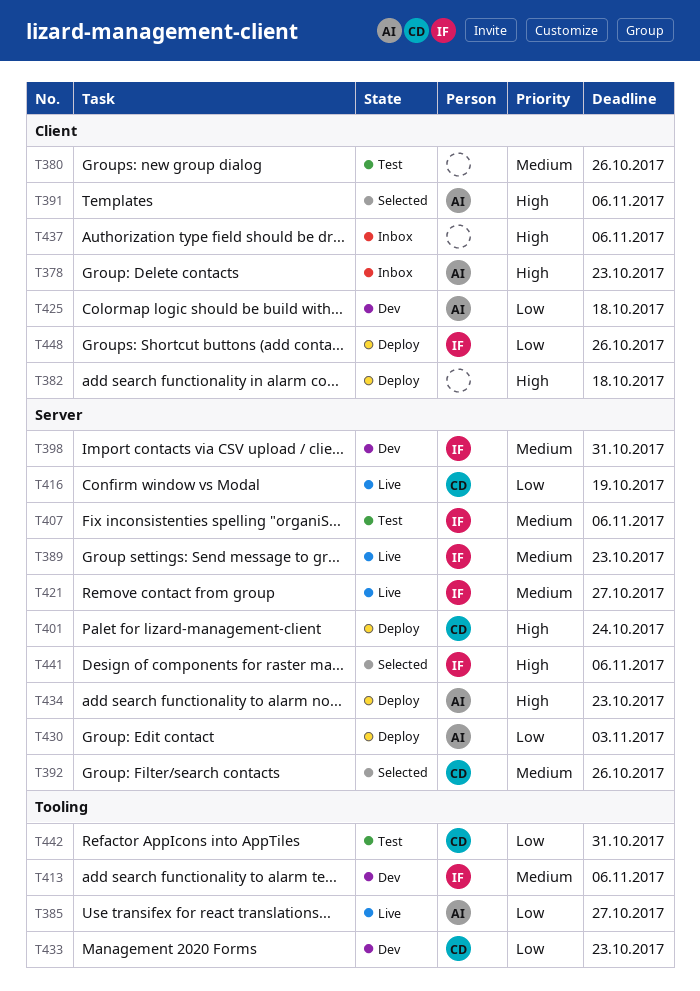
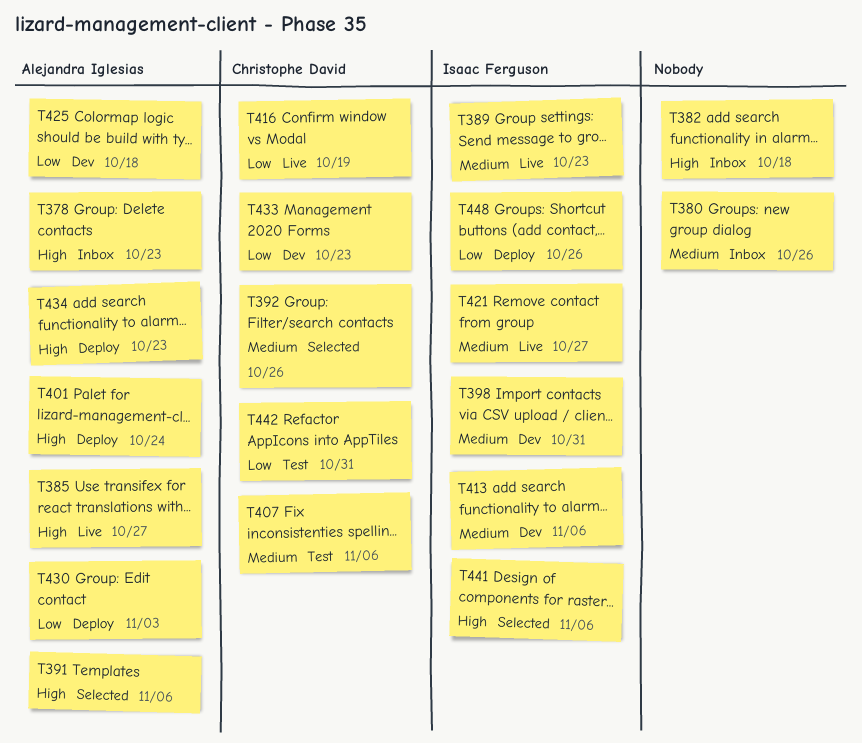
T380, status: Test -> Inbox
T382, status: Deploy -> Inbox
T385, priority: Low -> High
T401, owner: Christophe David -> Alejandra Iglesias
T407, owner: Isaac Ferguson -> Christophe David
T437: present -> none

